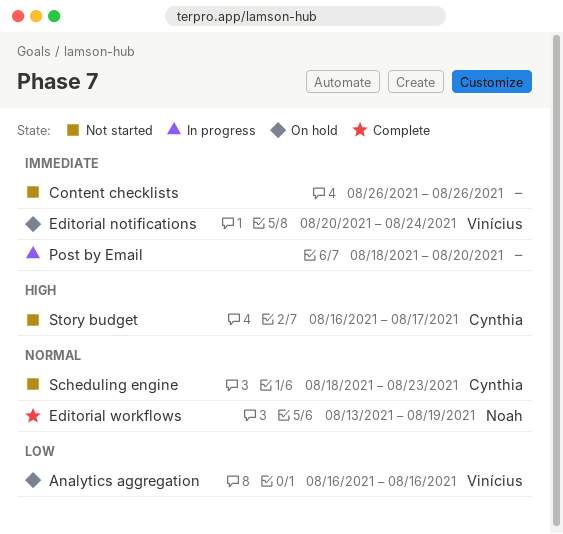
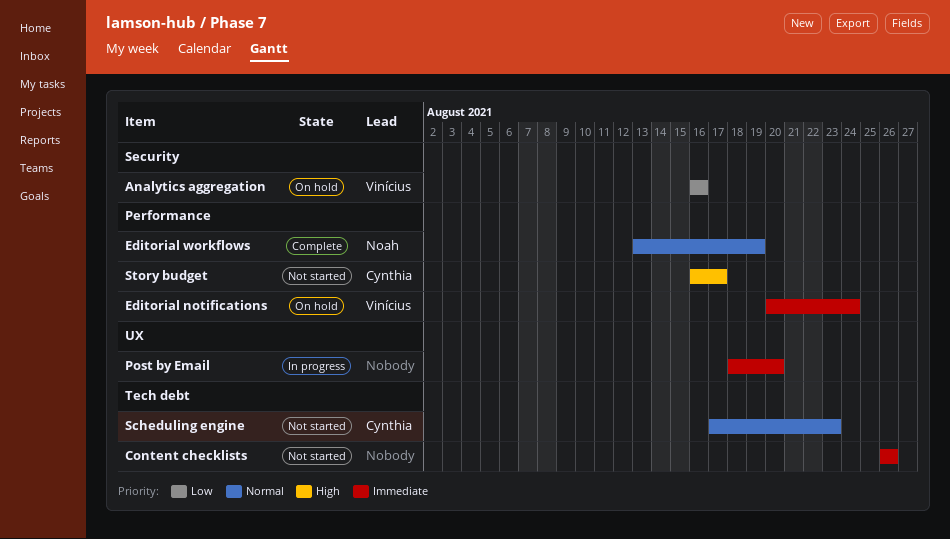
Scheduling engine, start: Aug 18 -> Aug 17

